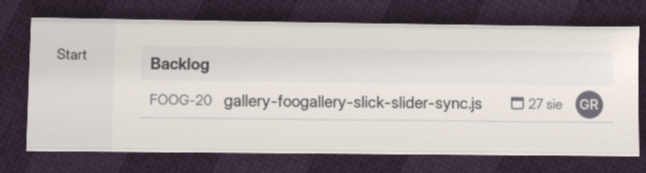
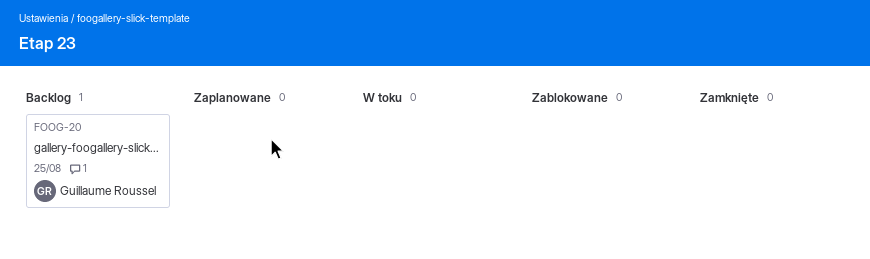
FOOG-20, due: Aug 27 -> Aug 25

